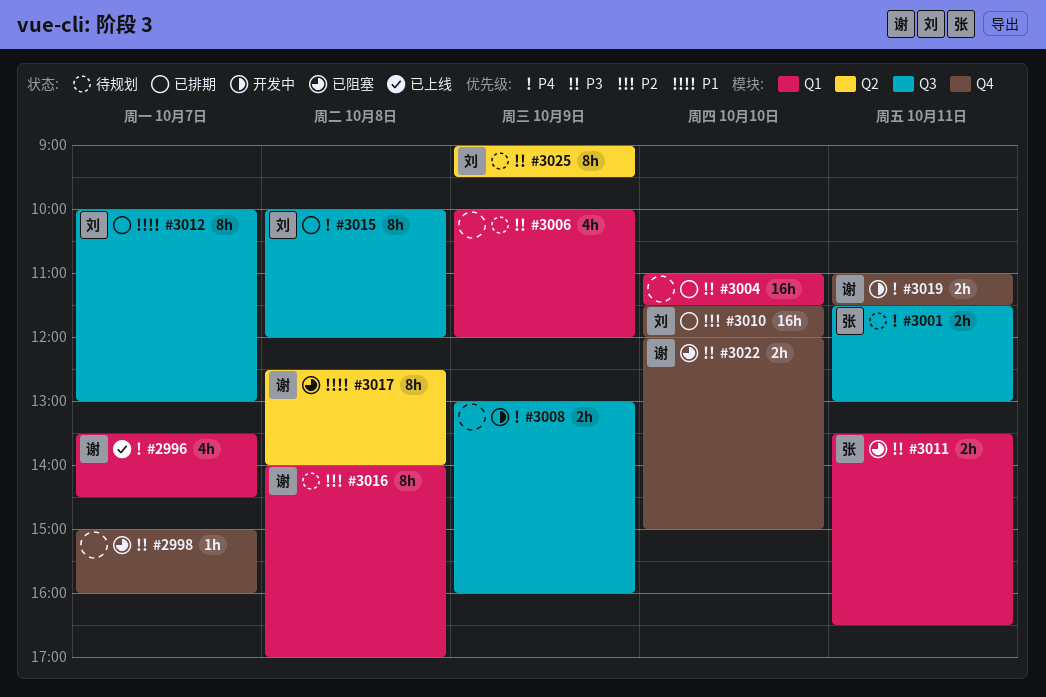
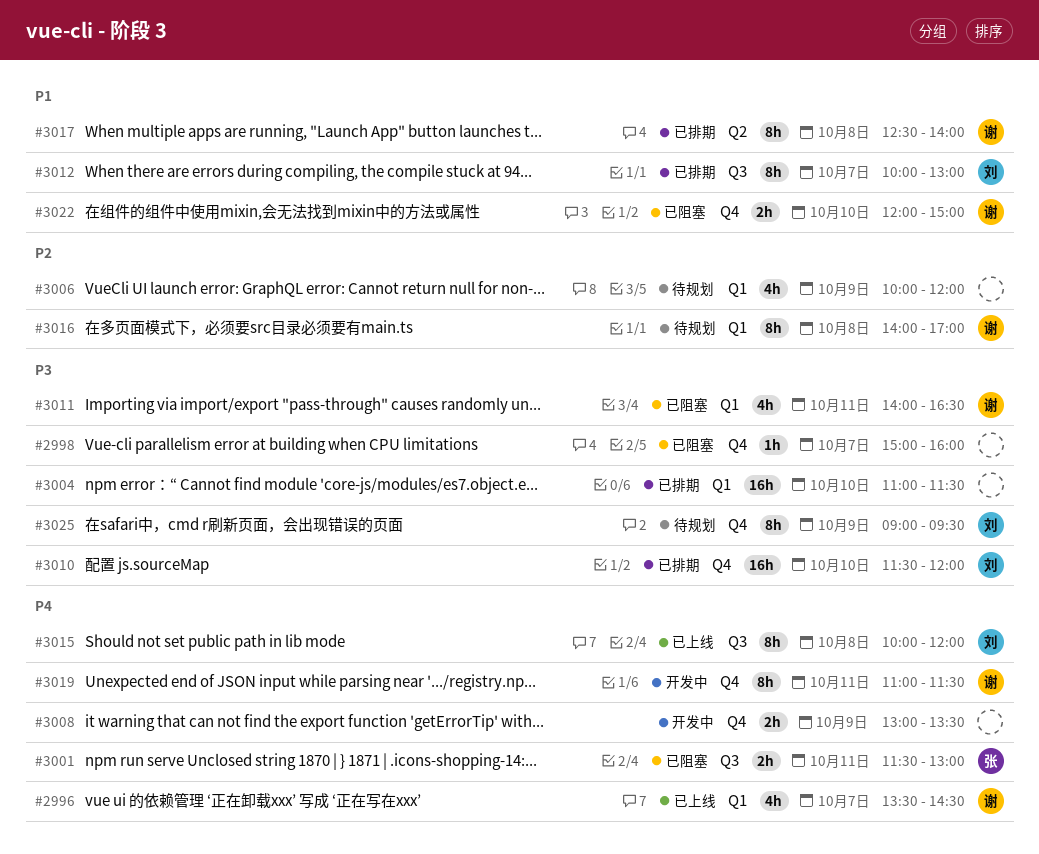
#3001, status: 待规划 -> 已阻塞
#3006, priority: P3 -> P2
#3008, label: Q3 -> Q4
#3008, ends: 16:00 -> 13:30
#3010, priority: P2 -> P3
#3011, owner: 张 -> 谢
#3011, estimate: 2h -> 4h
#3011, begins: 13:30 -> 14:00
#3015, status: 已排期 -> 已上线
#3017, status: 已阻塞 -> 已排期
#3019, estimate: 2h -> 8h
#3022, priority: P3 -> P1
#3025, label: Q2 -> Q4

